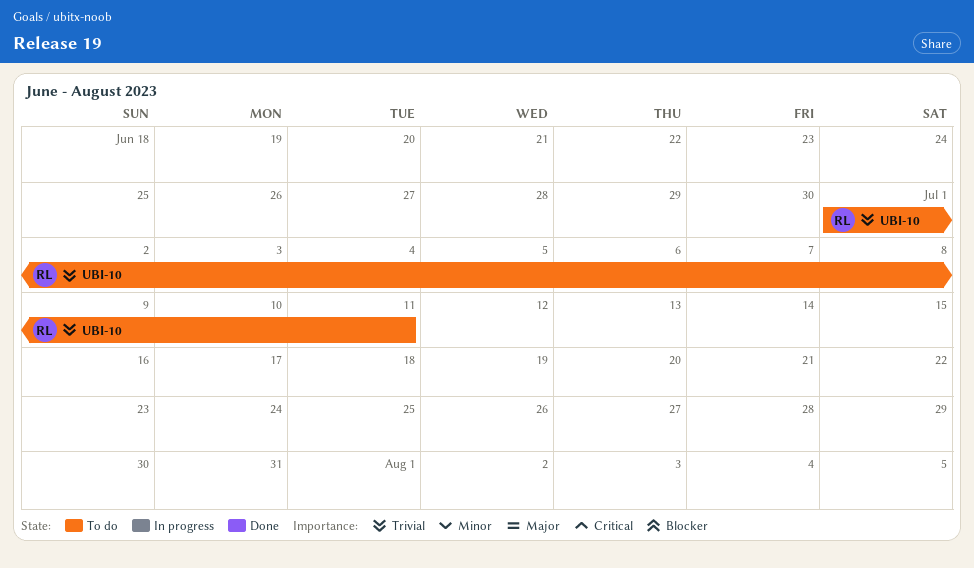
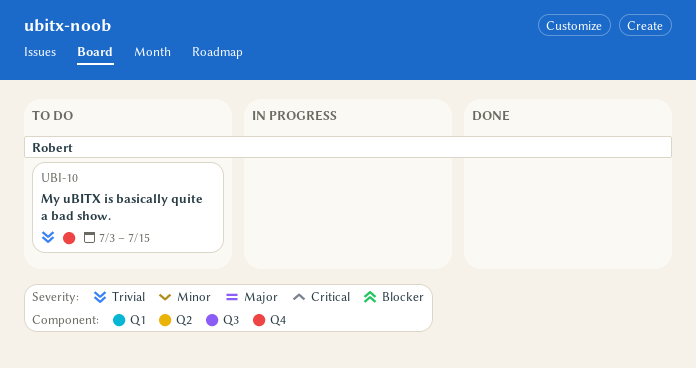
UBI-10, start: Jul 1 -> Jul 3
UBI-10, due: Jul 11 -> Jul 15

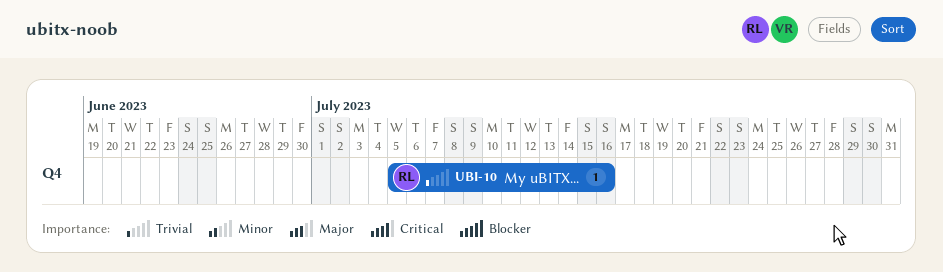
UBI-10, start: Jul 3 -> Jul 5
UBI-10, due: Jul 15 -> Jul 16

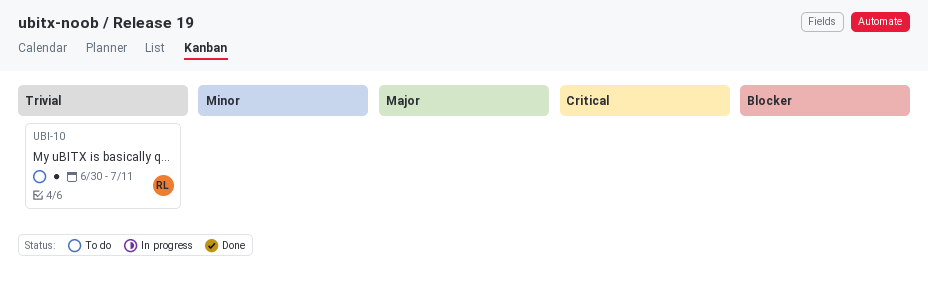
UBI-10, start: Jul 5 -> Jun 30
UBI-10, due: Jul 16 -> Jul 11

